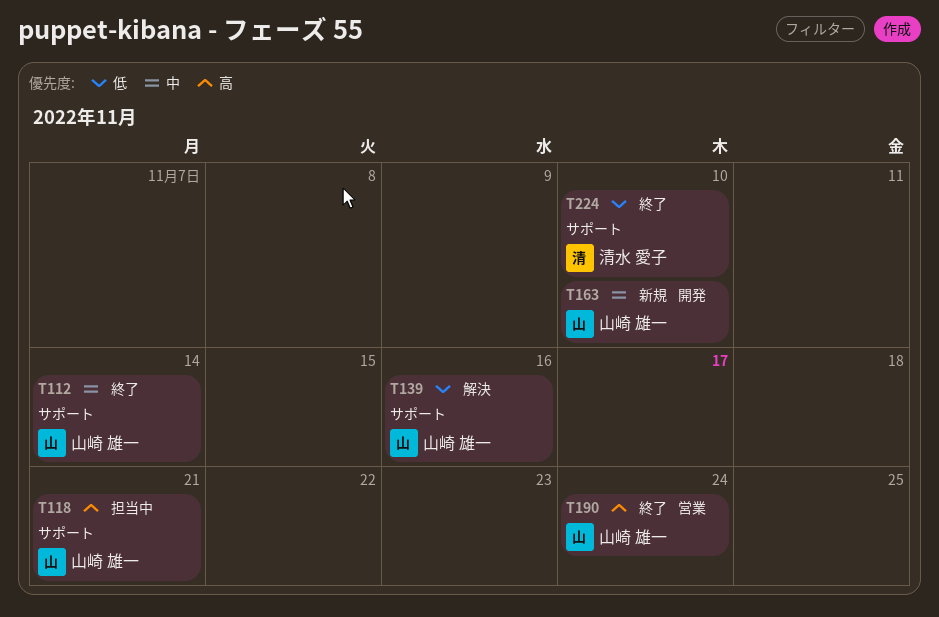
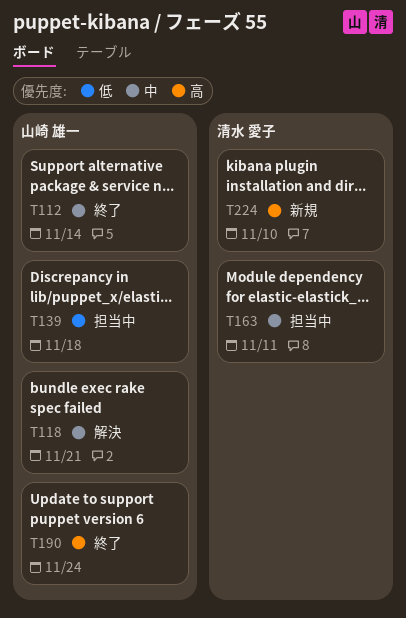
T118, status: 担当中 -> 解決
T118, priority: 高 -> 中
T139, status: 解決 -> 担当中
T139, due: Nov 16 -> Nov 18
T163, status: 新規 -> 担当中
T163, owner: 山崎 雄一 -> 清水 愛子
T163, due: Nov 10 -> Nov 11
T224, status: 終了 -> 新規
T224, priority: 低 -> 高

